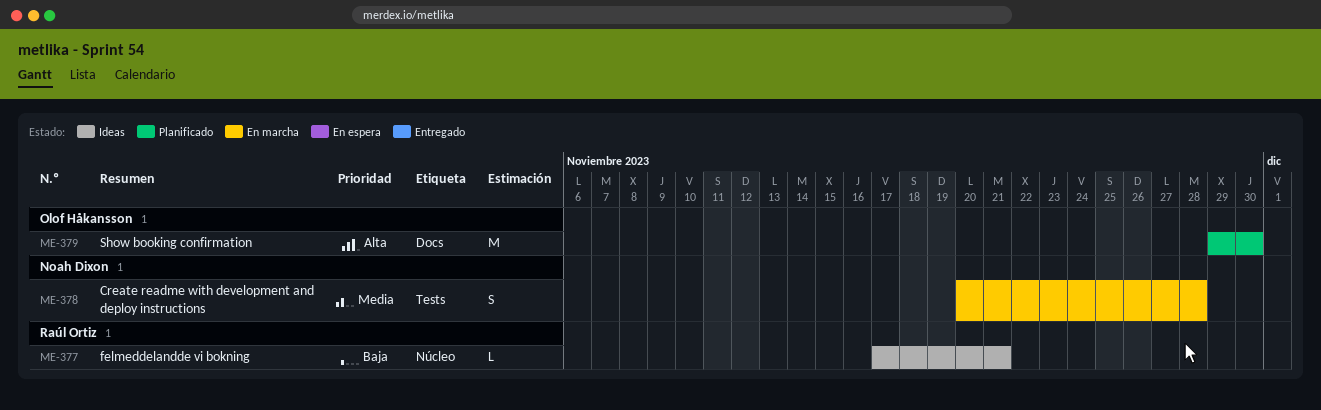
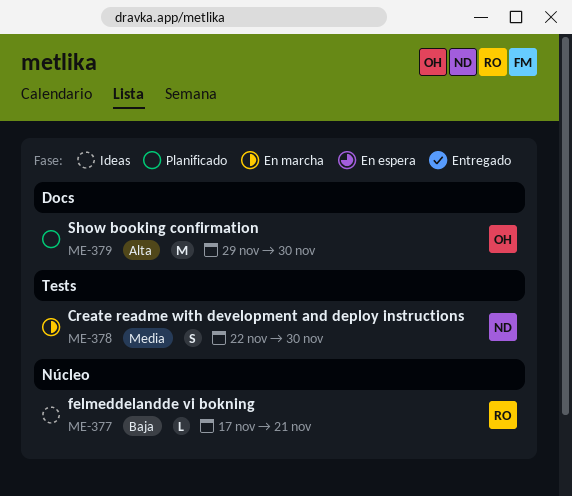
ME-378, start: Nov 20 -> Nov 22
ME-378, due: Nov 28 -> Nov 30

